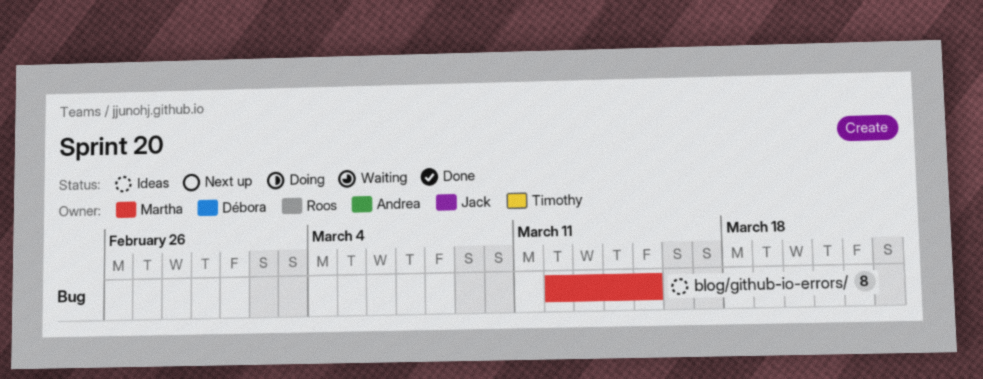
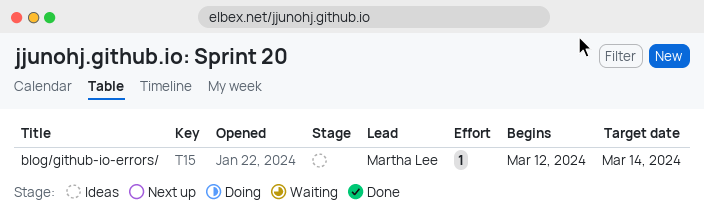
blog/github-io-errors/, estimate: 8 -> 1
blog/github-io-errors/, due: Mar 15 -> Mar 14

